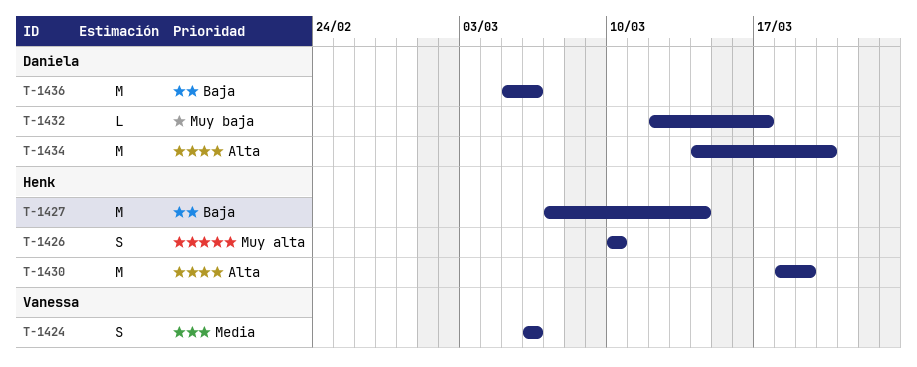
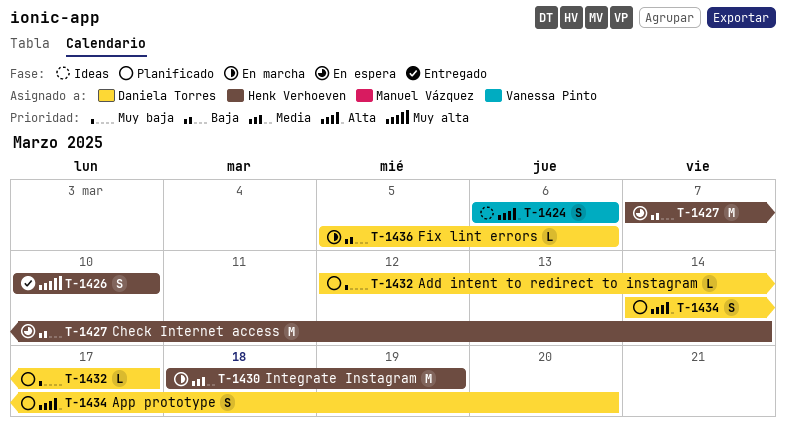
T-1424, priority: Media -> Alta
T-1430, priority: Alta -> Media
T-1434, estimate: M -> S
T-1436, estimate: M -> L

